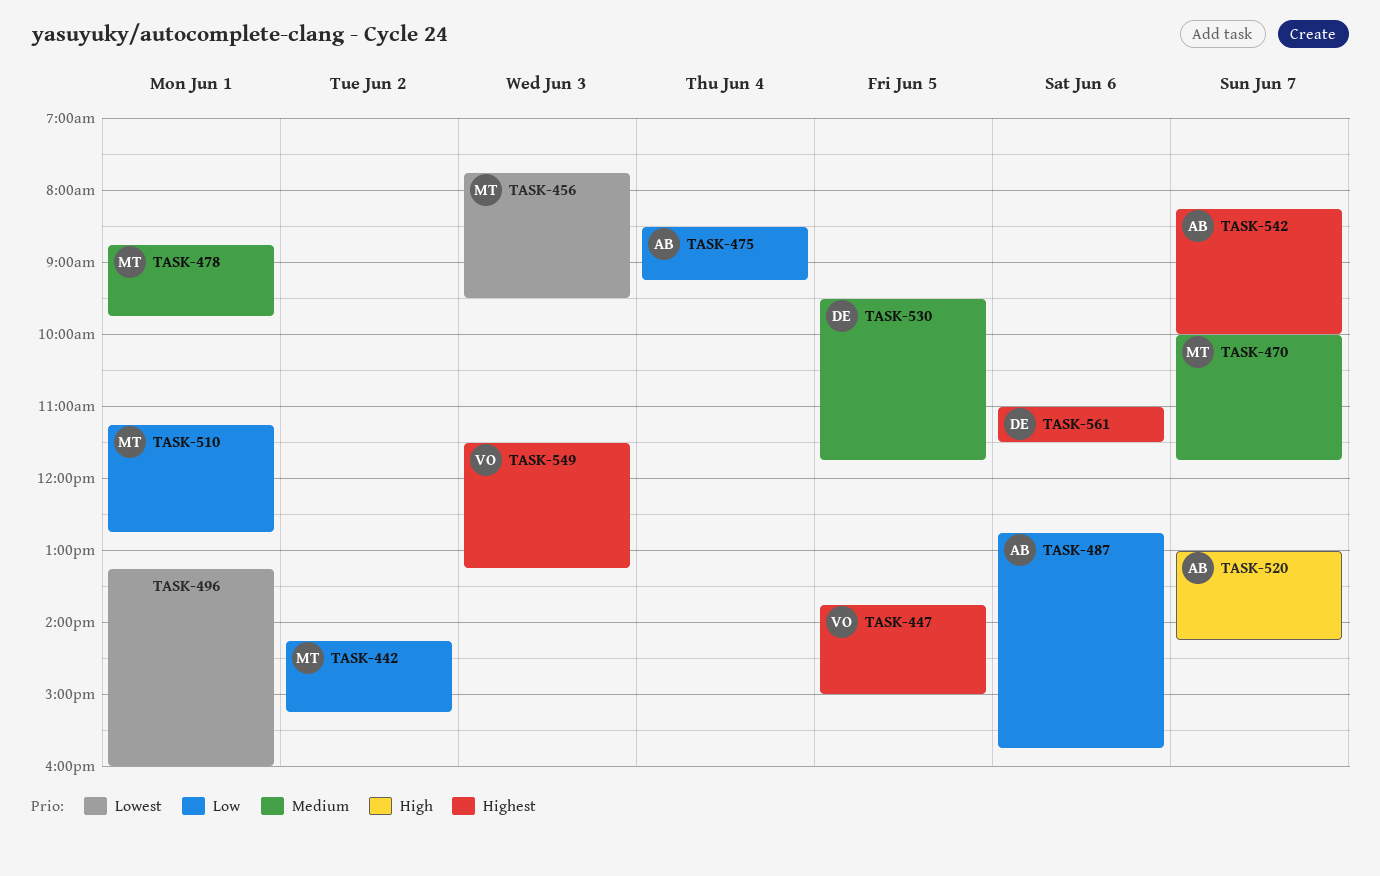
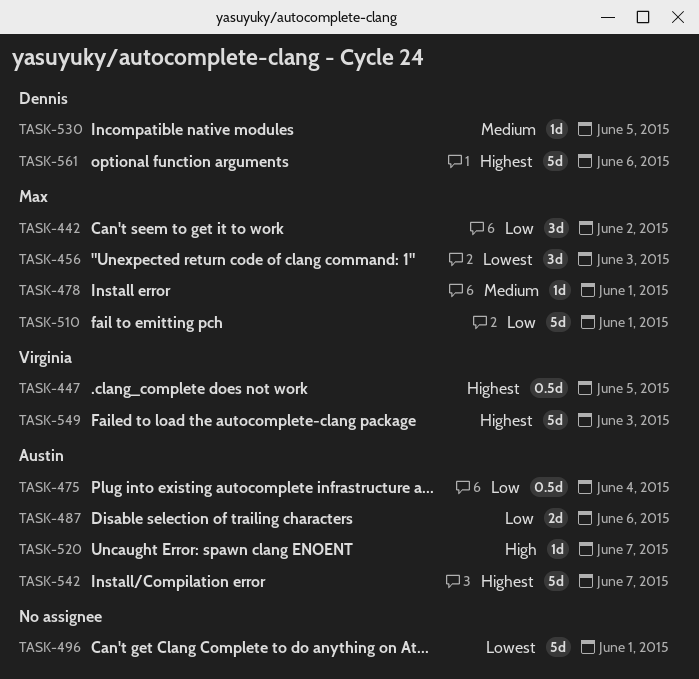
TASK-470: present -> none

